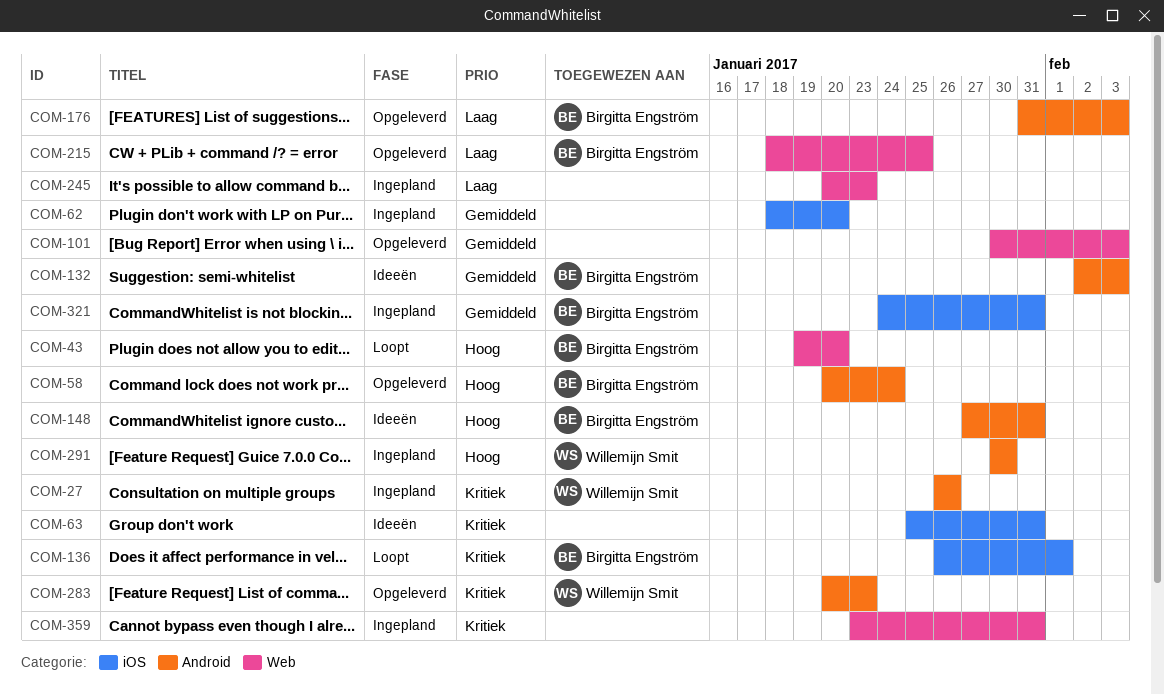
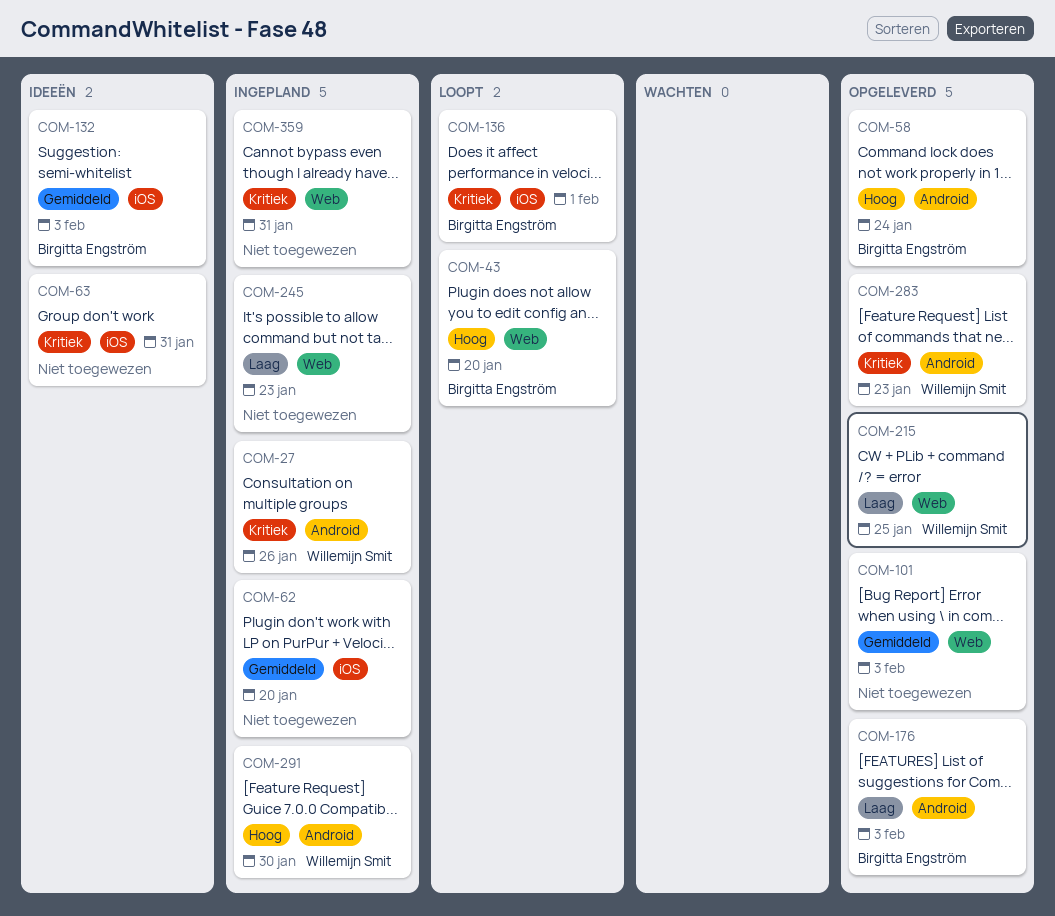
COM-132, label: Android -> iOS
COM-148: present -> none
COM-215, owner: Birgitta Engström -> Willemijn Smit
COM-321: present -> none

